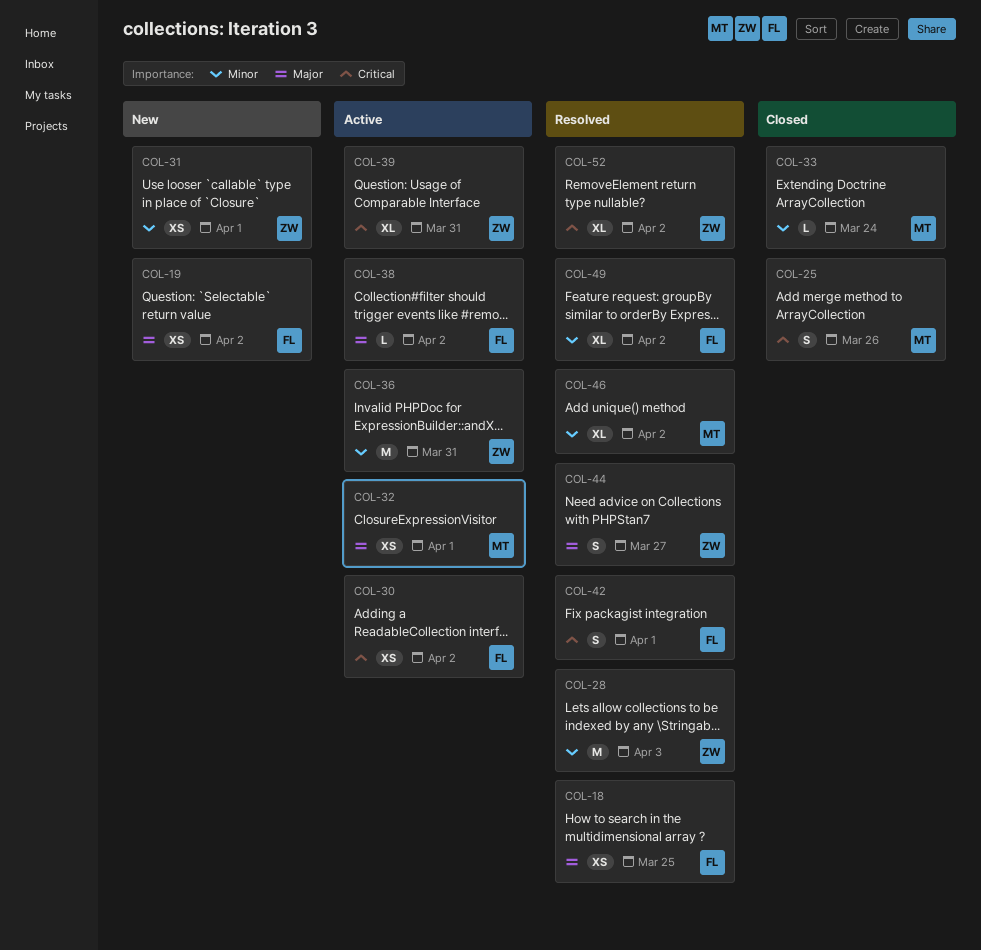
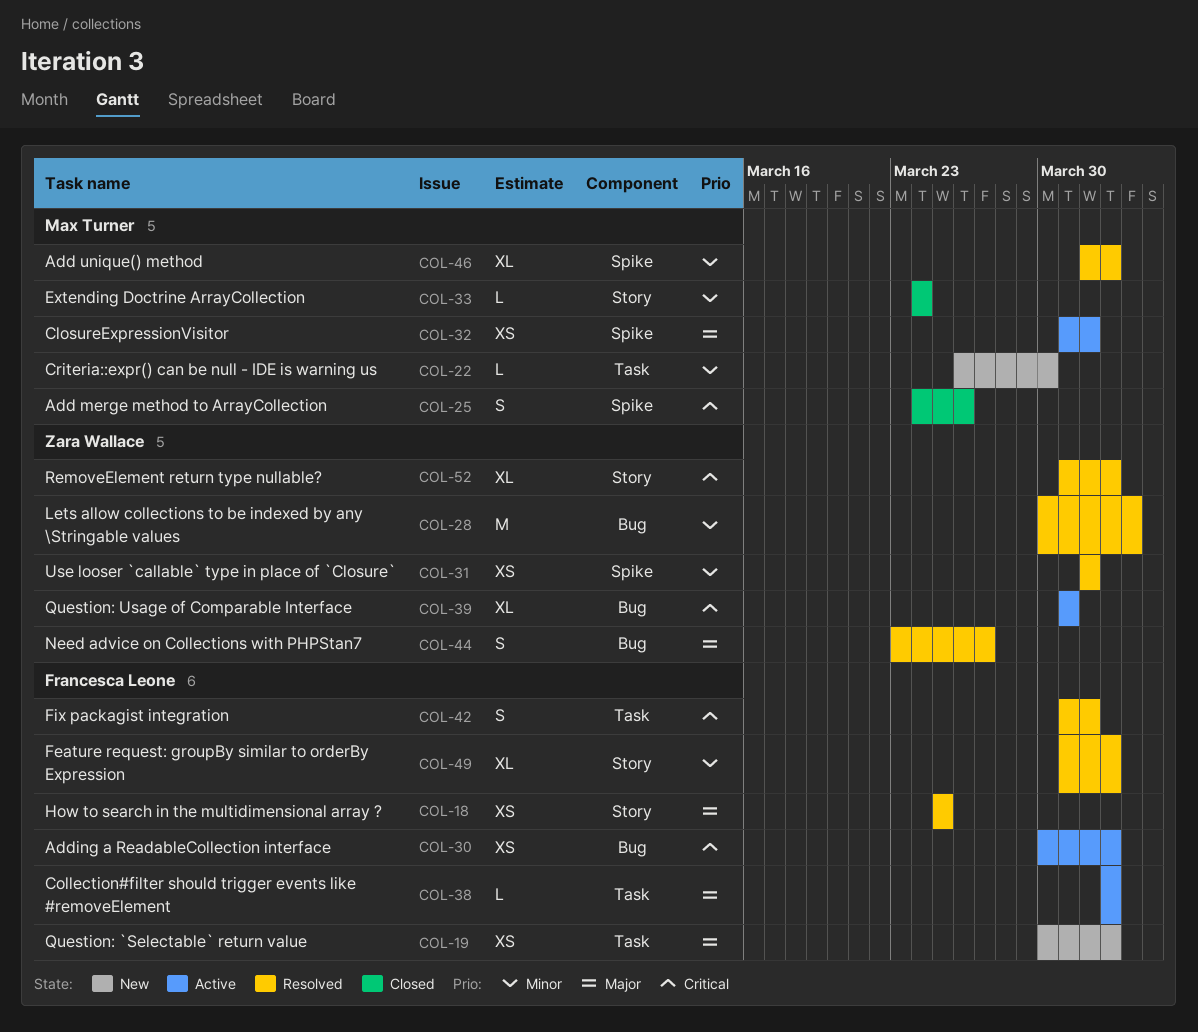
COL-22: none -> present
COL-31, status: New -> Resolved
COL-36: present -> none

